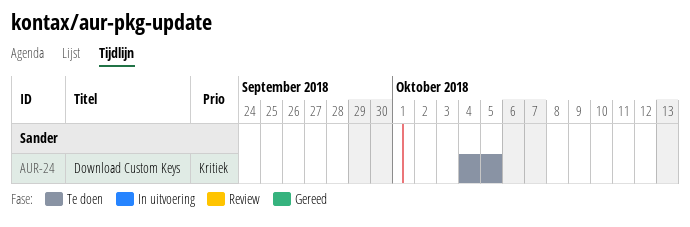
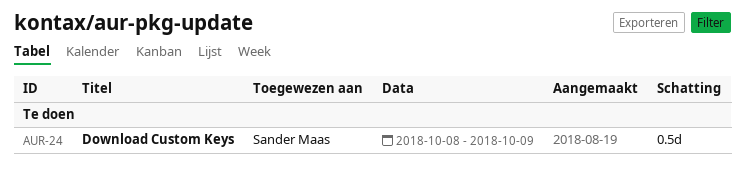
AUR-24, start: Oct 4 -> Oct 8
AUR-24, due: Oct 5 -> Oct 9

